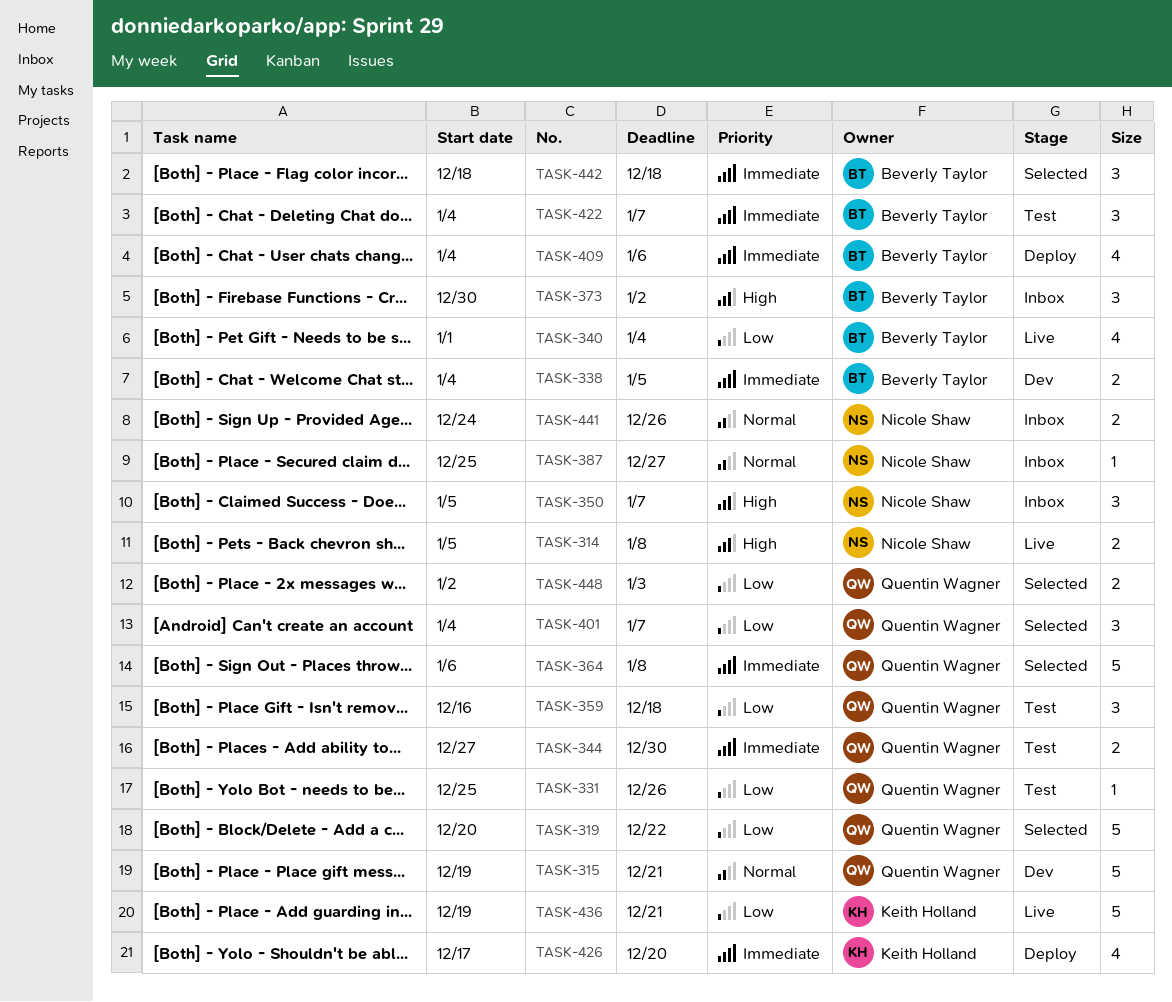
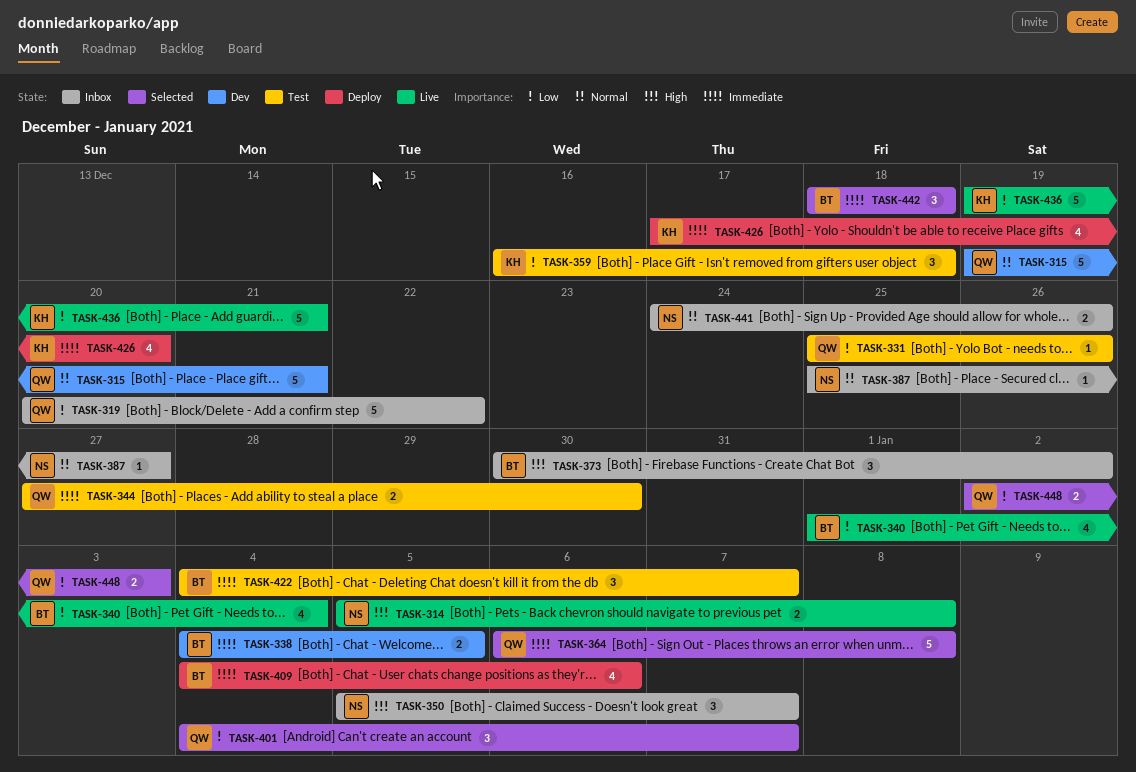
TASK-319, status: Selected -> Inbox
TASK-359, owner: Quentin Wagner -> Keith Holland

